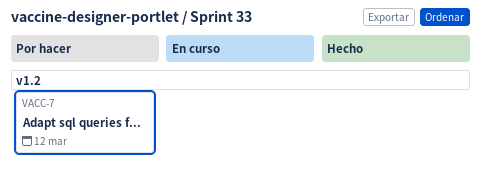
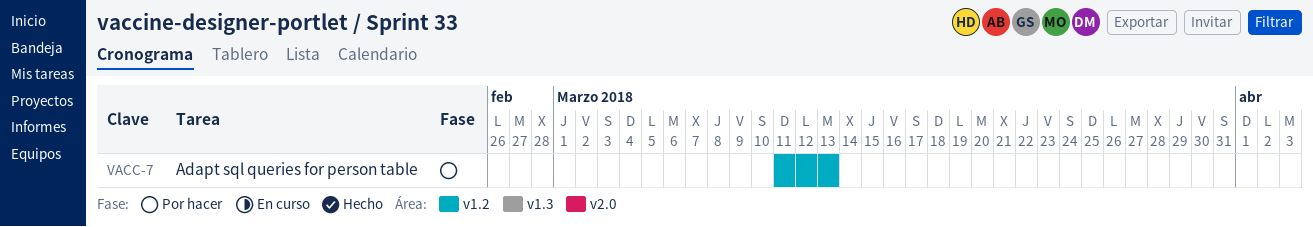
VACC-7, due: Mar 12 -> Mar 13

